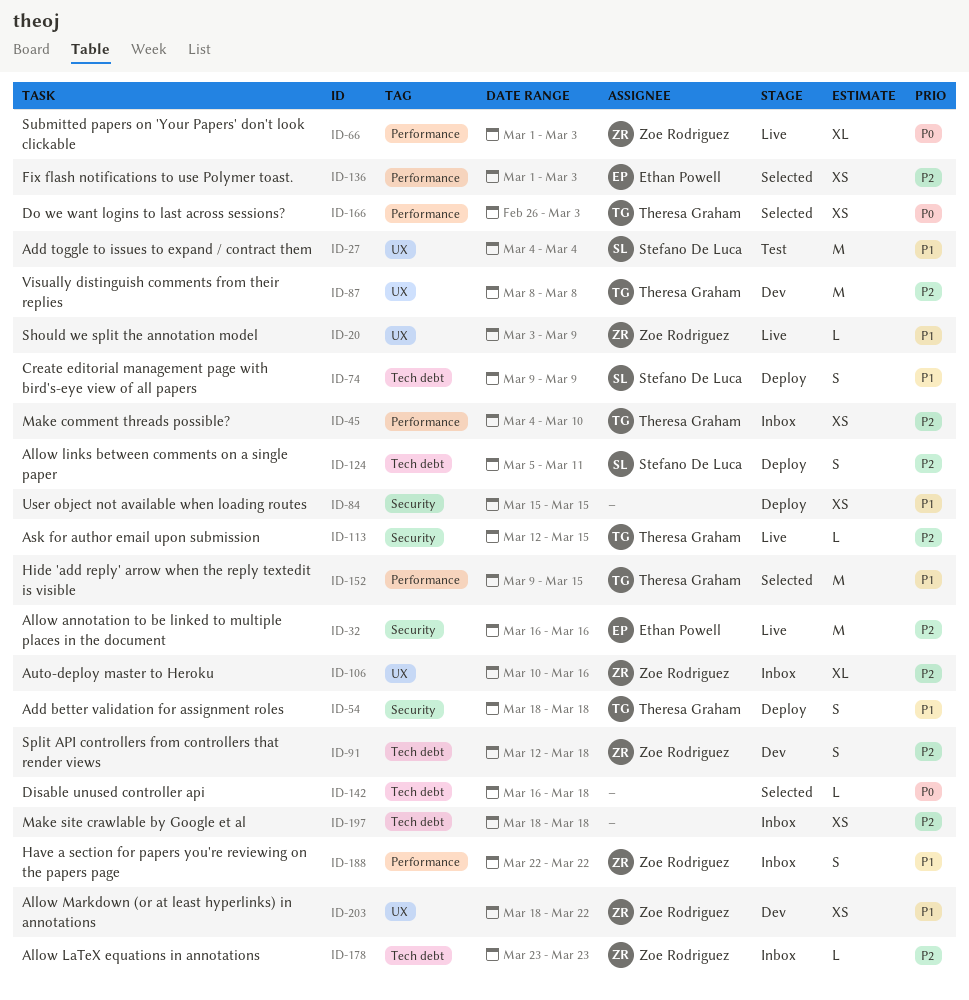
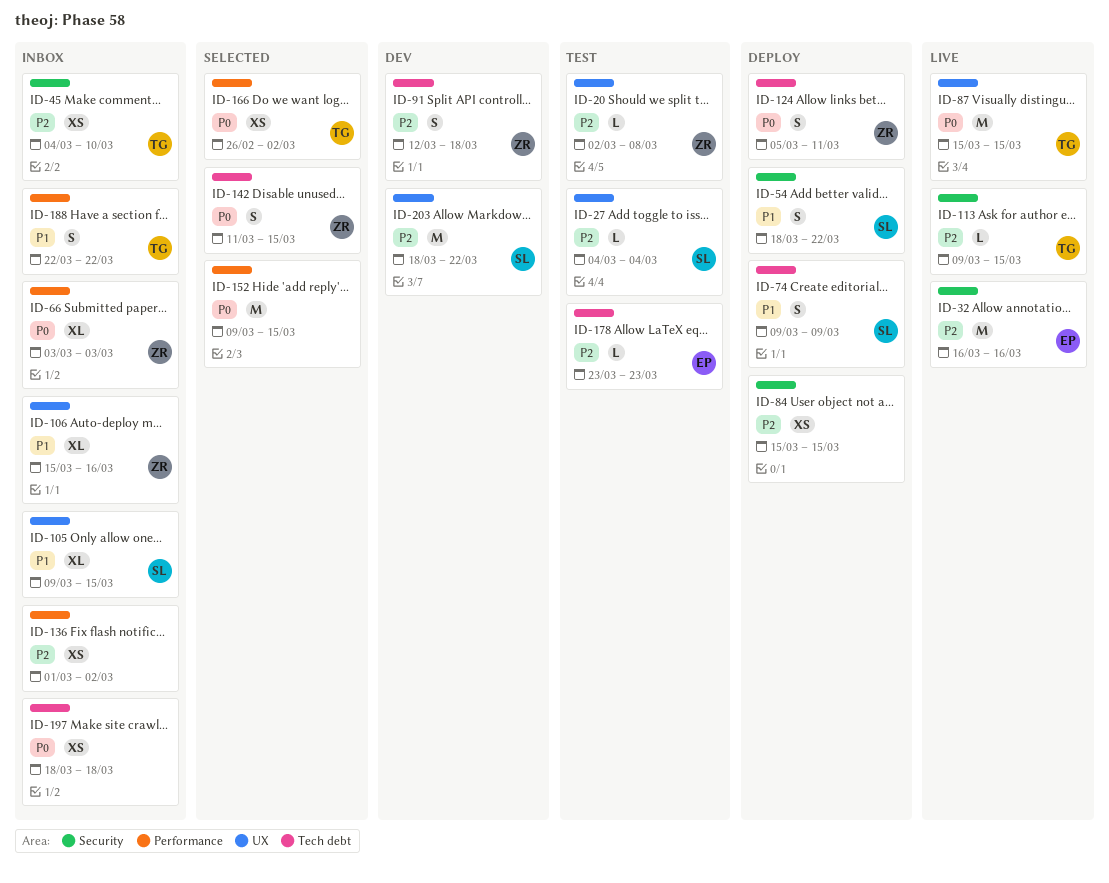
ID-20, status: Live -> Test
ID-20, priority: P1 -> P2
ID-20, start: Mar 3 -> Mar 2
ID-20, due: Mar 9 -> Mar 8
ID-27, priority: P1 -> P2
ID-27, estimate: M -> L
ID-45, label: Performance -> Security
ID-54, owner: Theresa Graham -> Stefano De Luca
ID-54, due: Mar 18 -> Mar 22
ID-66, status: Live -> Inbox
ID-66, start: Mar 1 -> Mar 3
ID-84, priority: P1 -> P2
ID-87, status: Dev -> Live
ID-87, priority: P2 -> P0
ID-87, start: Mar 8 -> Mar 15
ID-87, due: Mar 8 -> Mar 15
ID-105: none -> present
ID-106, priority: P2 -> P1
ID-106, start: Mar 10 -> Mar 15
ID-113, start: Mar 12 -> Mar 9
ID-124, owner: Stefano De Luca -> Zoe Rodriguez
ID-124, priority: P2 -> P0
ID-136, status: Selected -> Inbox
ID-136, owner: Ethan Powell -> none
ID-136, due: Mar 3 -> Mar 2
ID-142, owner: none -> Zoe Rodriguez
ID-142, estimate: L -> S
ID-142, start: Mar 16 -> Mar 11
ID-142, due: Mar 18 -> Mar 15
ID-152, owner: Theresa Graham -> none
ID-152, priority: P1 -> P0
ID-166, due: Mar 3 -> Mar 2
ID-178, status: Inbox -> Test
ID-178, owner: Zoe Rodriguez -> Ethan Powell
ID-188, owner: Zoe Rodriguez -> Theresa Graham
ID-197, priority: P2 -> P0
ID-203, owner: Zoe Rodriguez -> Stefano De Luca
ID-203, priority: P1 -> P2
ID-203, estimate: XS -> M

